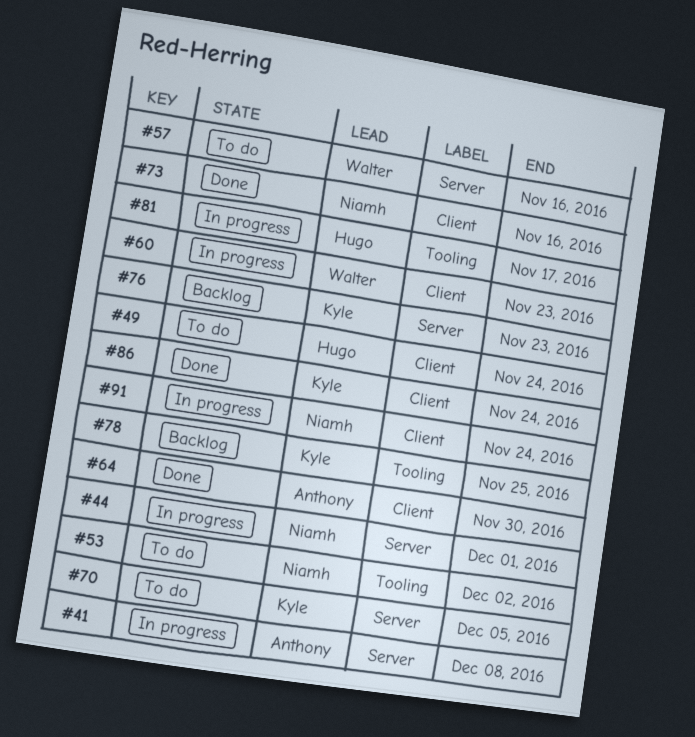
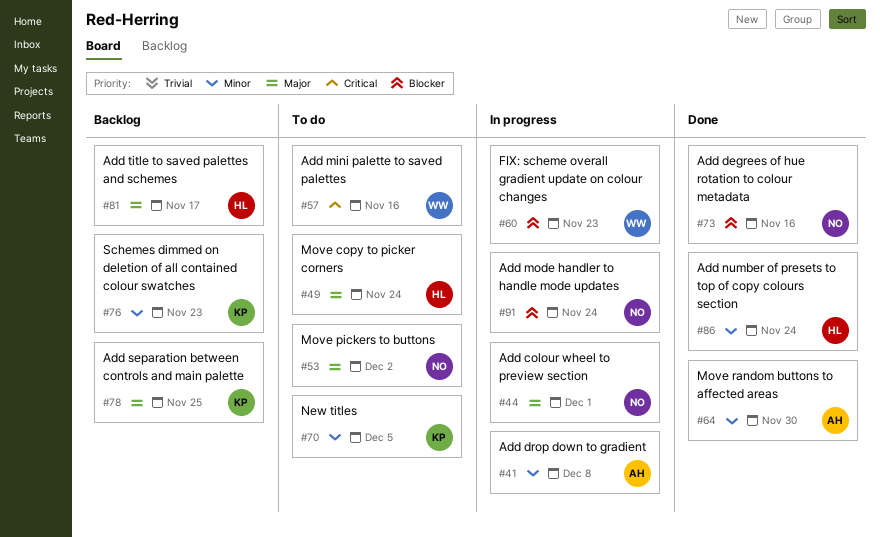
#81, status: In progress -> Backlog
#86, owner: Kyle -> Hugo

